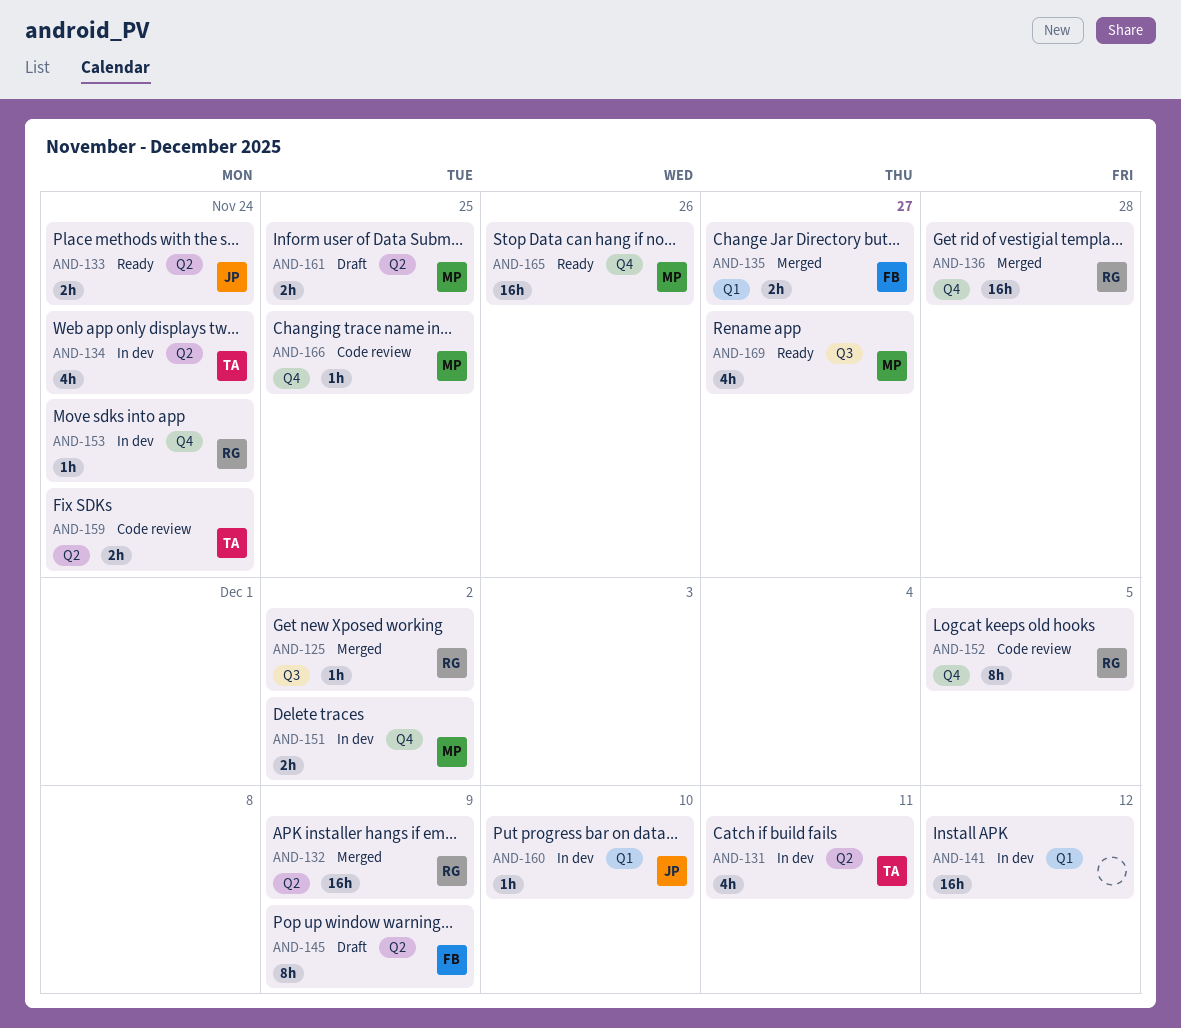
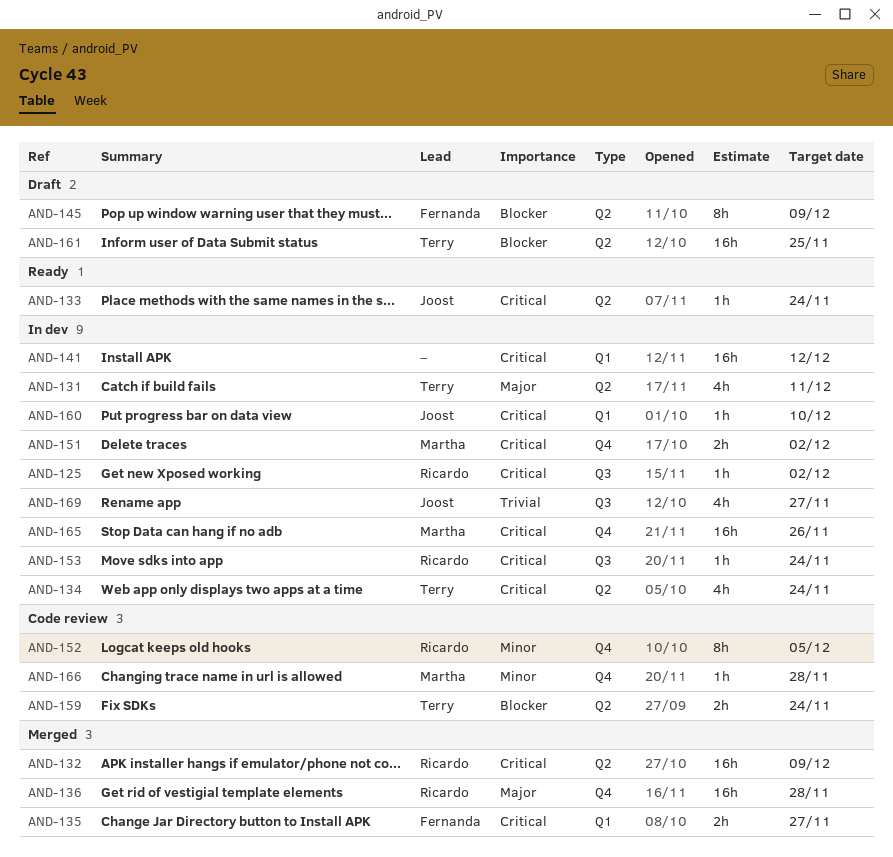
AND-125, status: Merged -> In dev
AND-133, estimate: 2h -> 1h
AND-153, label: Q4 -> Q3
AND-161, owner: Martha -> Terry
AND-161, estimate: 2h -> 16h
AND-165, status: Ready -> In dev
AND-166, due: Nov 25 -> Nov 28
AND-169, status: Ready -> In dev
AND-169, owner: Martha -> Joost

